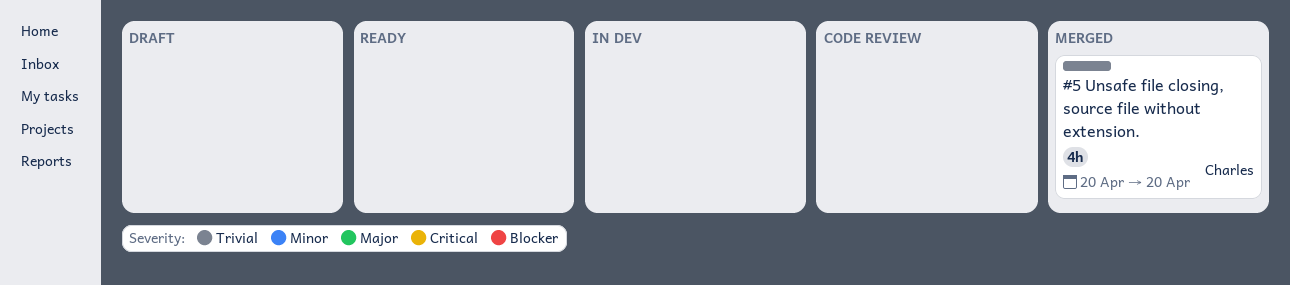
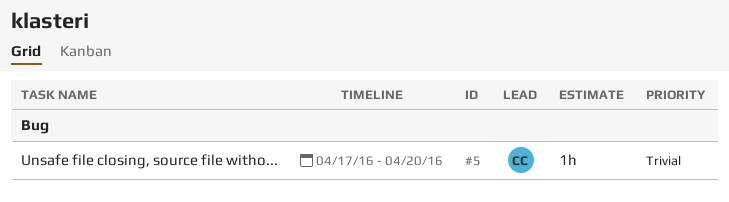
#5, estimate: 4h -> 1h
#5, start: Apr 20 -> Apr 17

